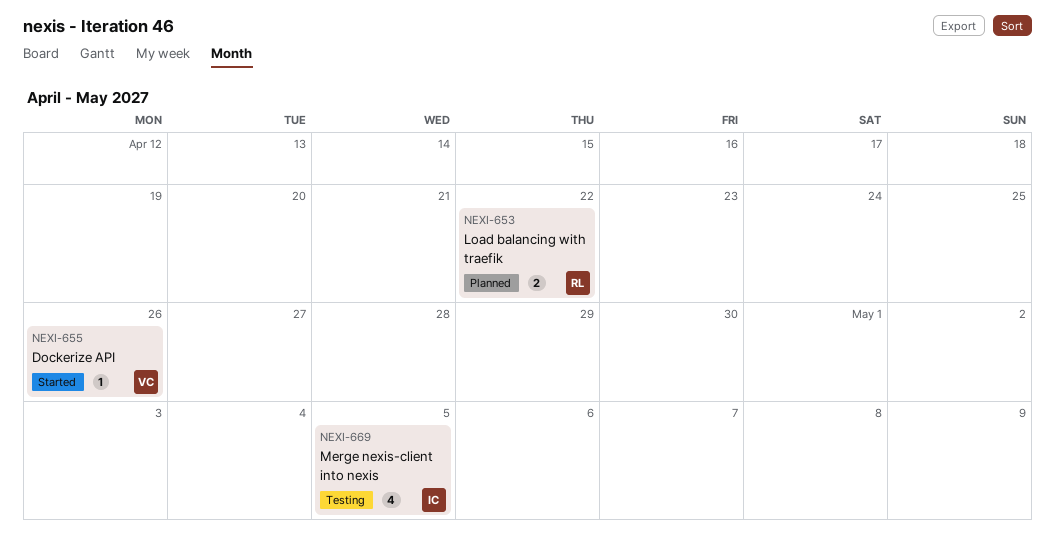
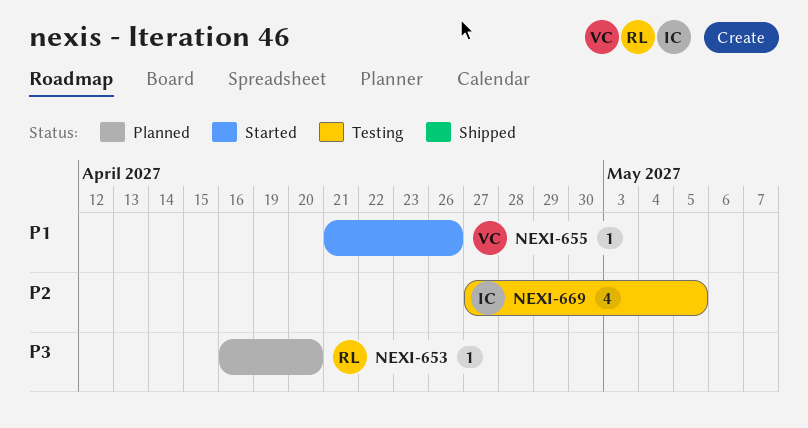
NEXI-653, estimate: 2 -> 1
NEXI-653, due: Apr 22 -> Apr 20

